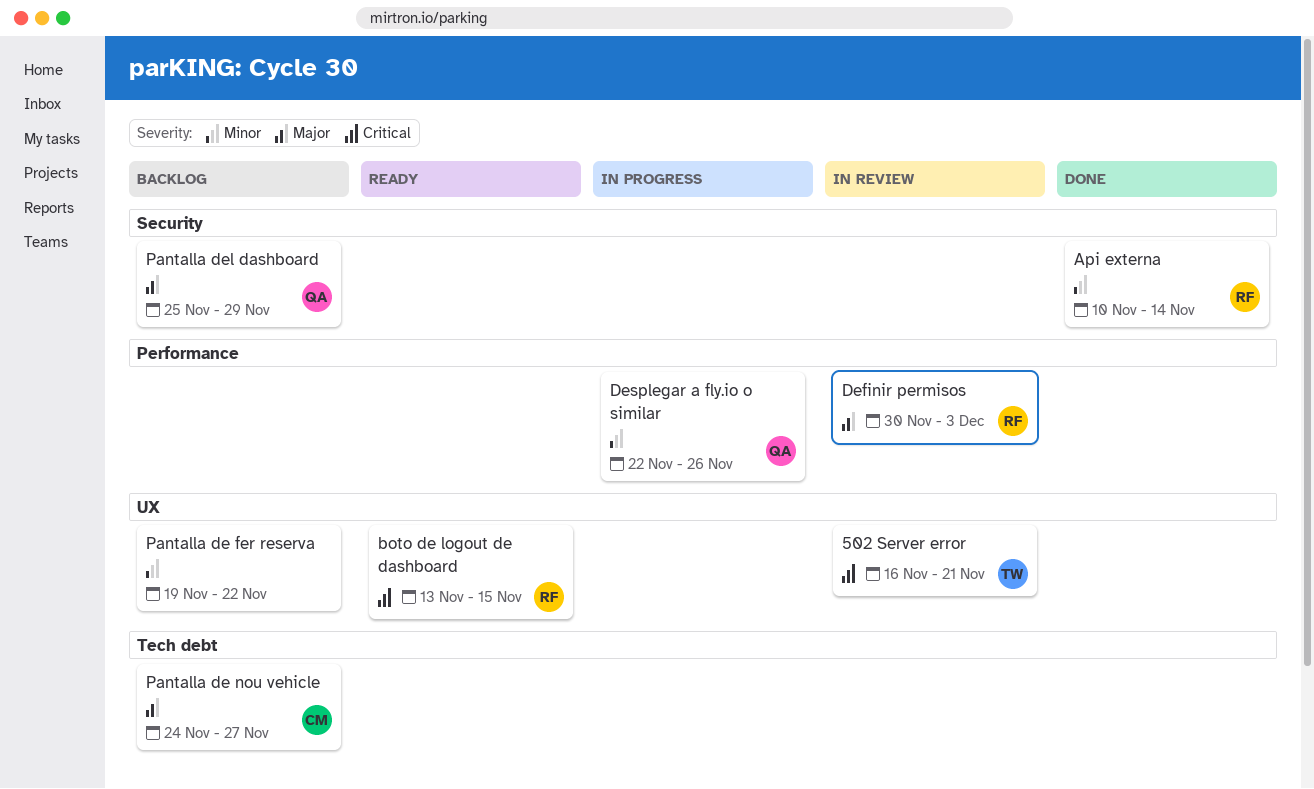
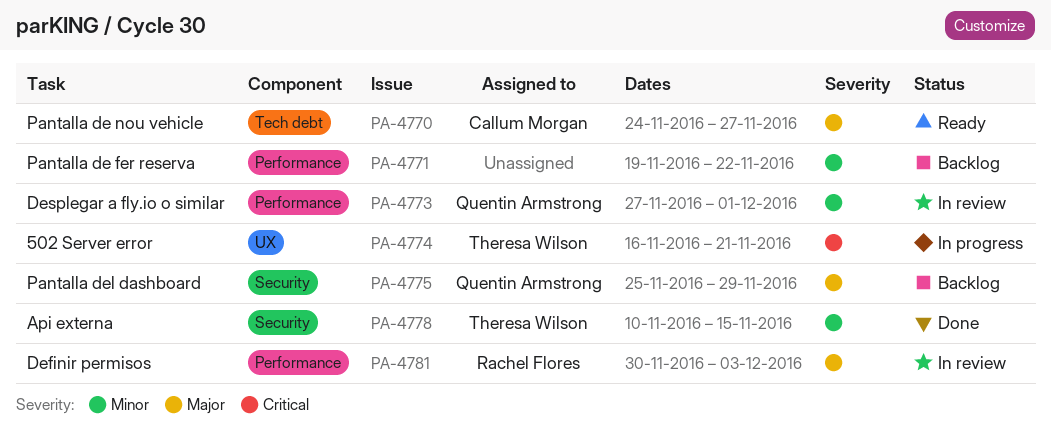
502 Server error, status: In review -> In progress
Api externa, owner: Rachel Flores -> Theresa Wilson
Api externa, due: Nov 14 -> Nov 15
boto de logout de dashboard: present -> none
Desplegar a fly.io o similar, status: In progress -> In review
Desplegar a fly.io o similar, start: Nov 22 -> Nov 27
Desplegar a fly.io o similar, due: Nov 26 -> Dec 1
Pantalla de fer reserva, label: UX -> Performance
Pantalla de nou vehicle, status: Backlog -> Ready

